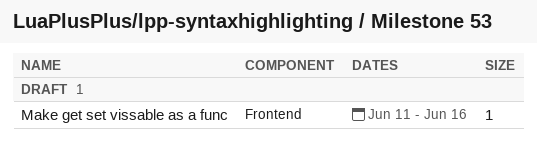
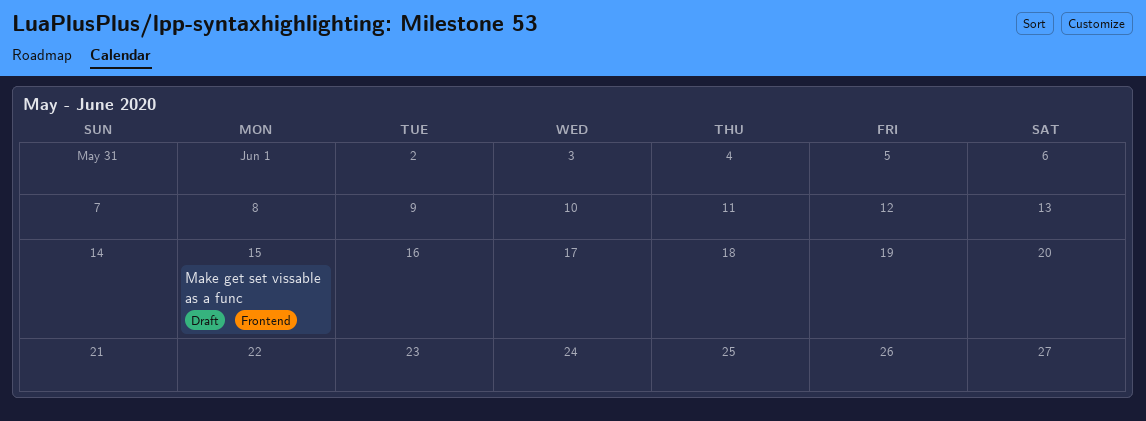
Make get set vissable as a func, due: Jun 16 -> Jun 15

